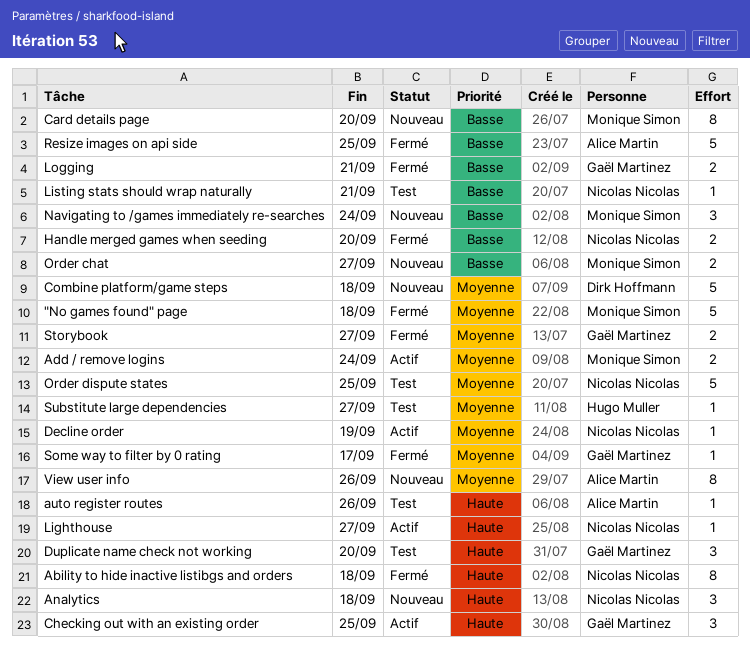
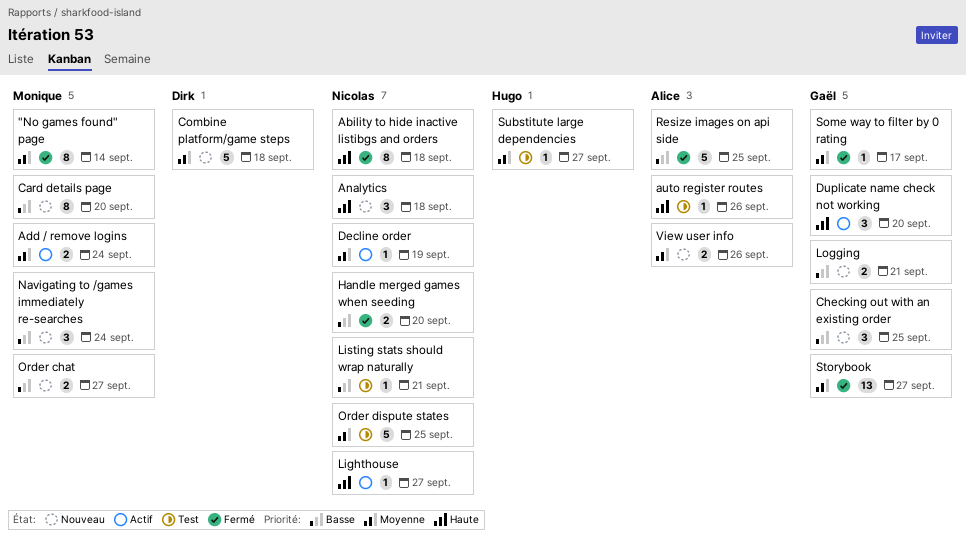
"No games found" page, estimate: 5 -> 8
"No games found" page, due: Sep 18 -> Sep 14
Checking out with an existing order, status: Actif -> Nouveau
Checking out with an existing order, priority: Haute -> Basse
Duplicate name check not working, status: Test -> Actif
Logging, status: Fermé -> Nouveau
Storybook, estimate: 2 -> 13
View user info, estimate: 8 -> 2

